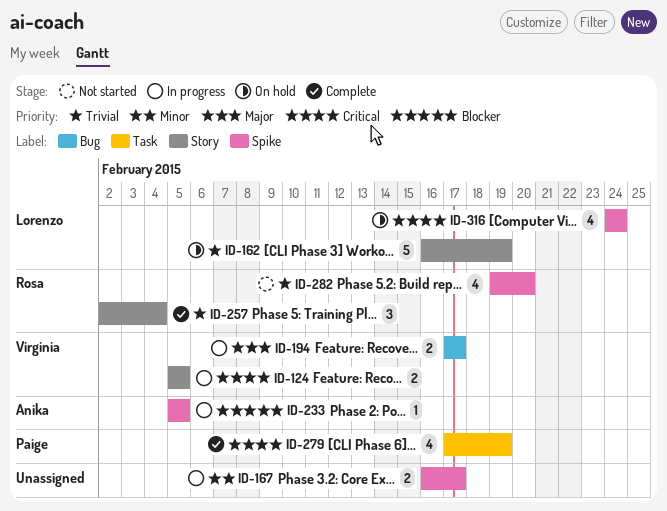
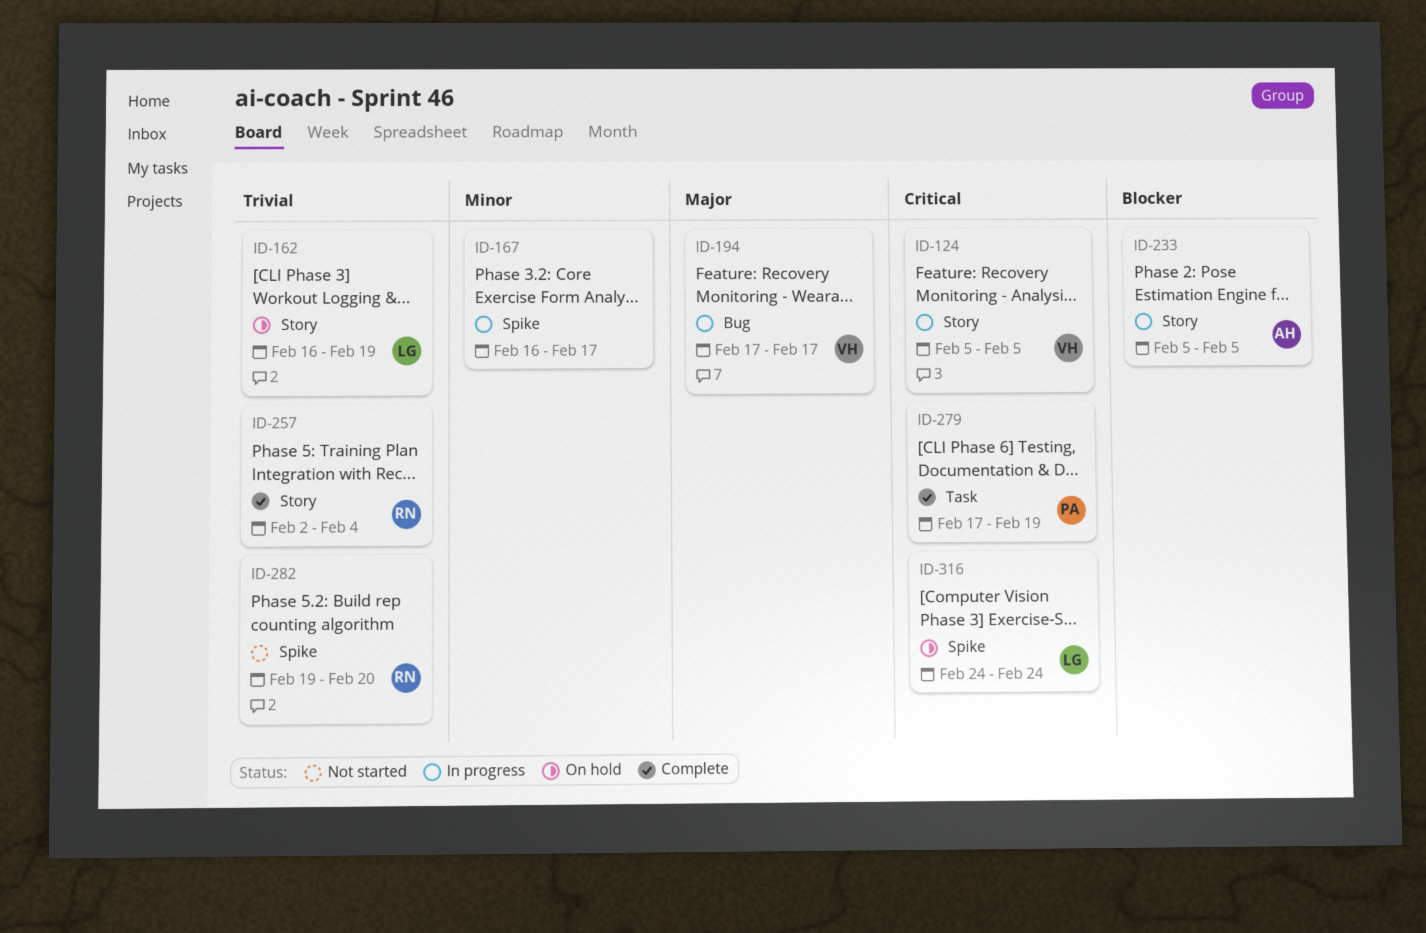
ID-233, label: Spike -> Story

